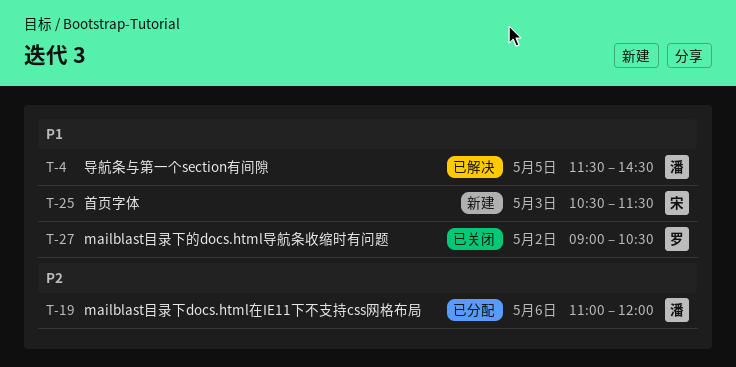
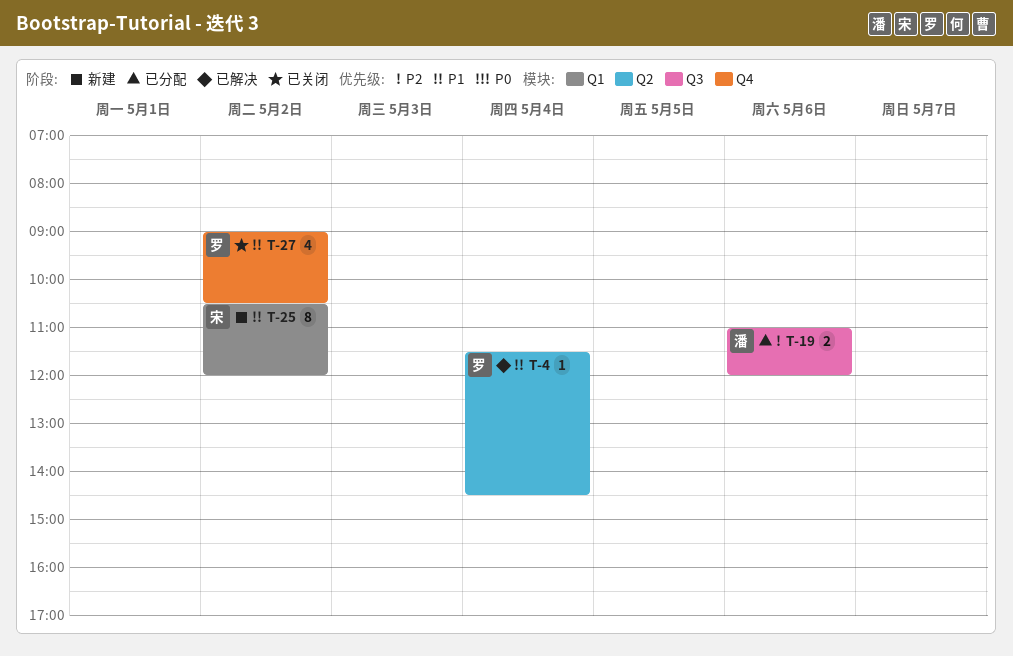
T-4, owner: 潘 -> 罗
T-4, day: May 5 -> May 4
T-25, day: May 3 -> May 2
T-25, ends: 11:30 -> 12:00

